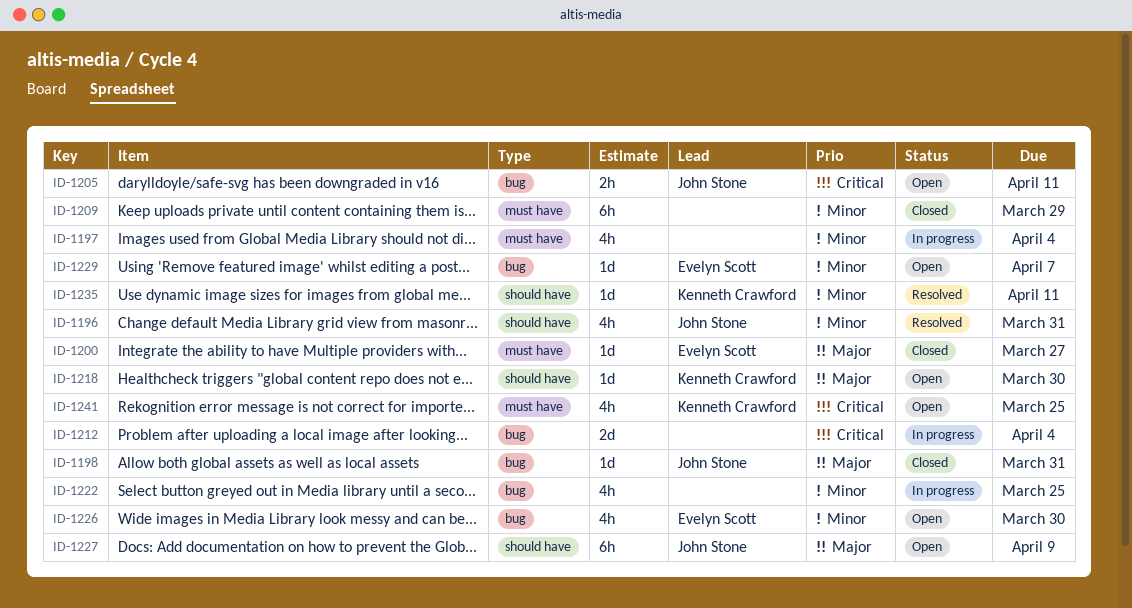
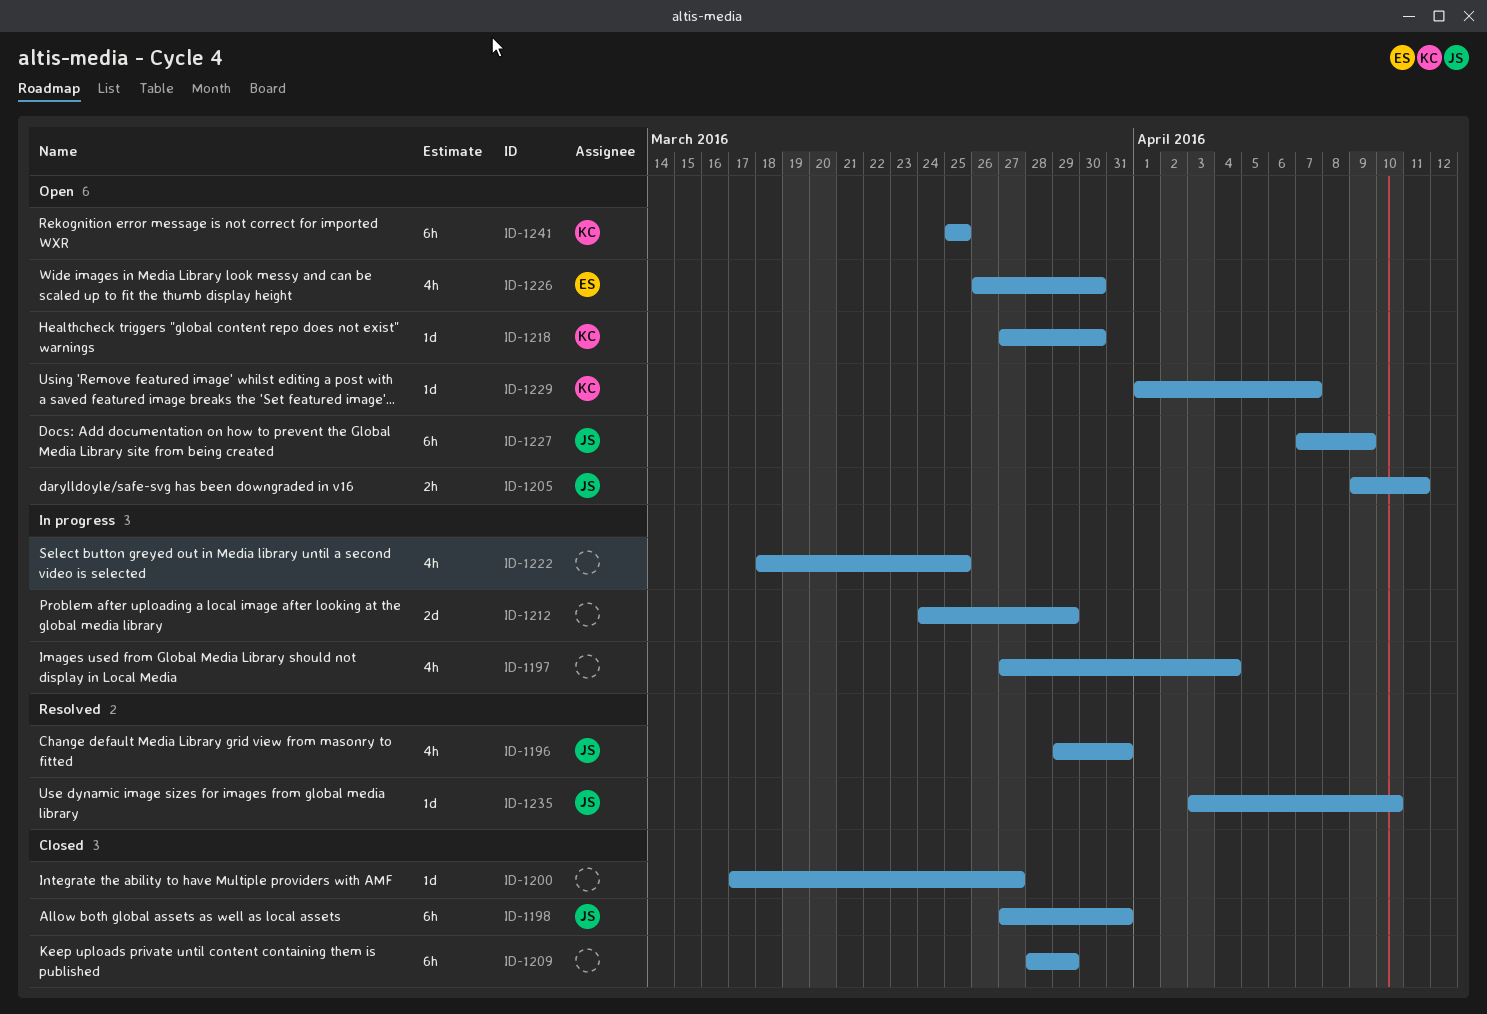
ID-1198, estimate: 1d -> 6h
ID-1200, owner: Evelyn Scott -> none
ID-1212, due: Apr 4 -> Mar 29
ID-1229, owner: Evelyn Scott -> Kenneth Crawford
ID-1235, owner: Kenneth Crawford -> John Stone
ID-1235, due: Apr 11 -> Apr 10
ID-1241, estimate: 4h -> 6h

